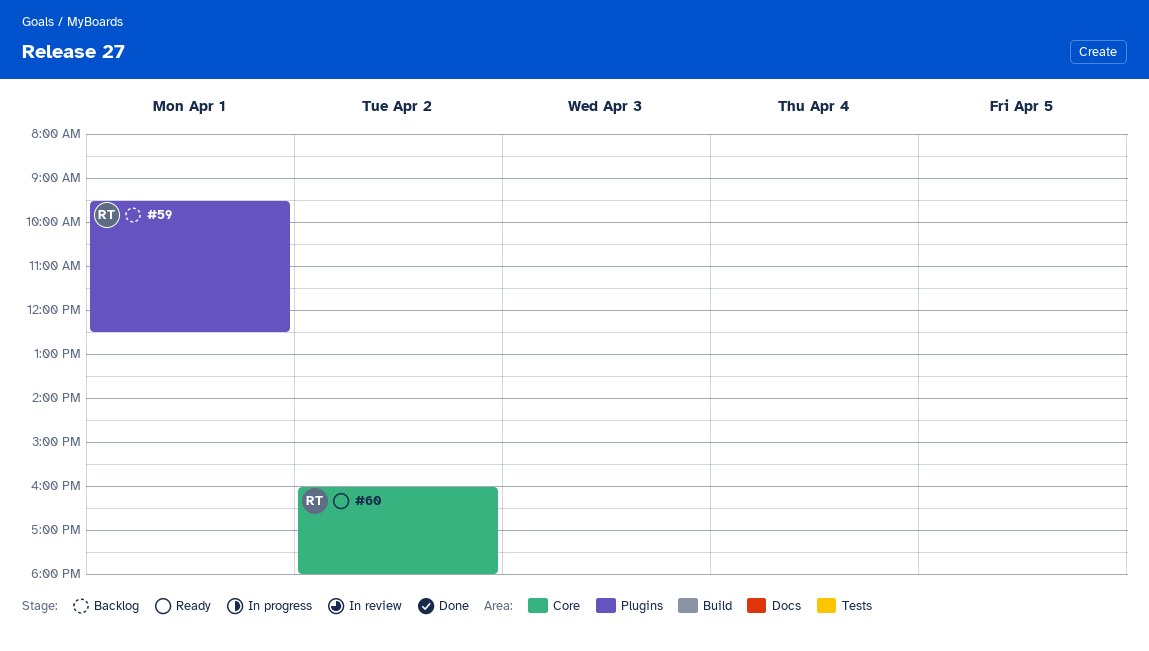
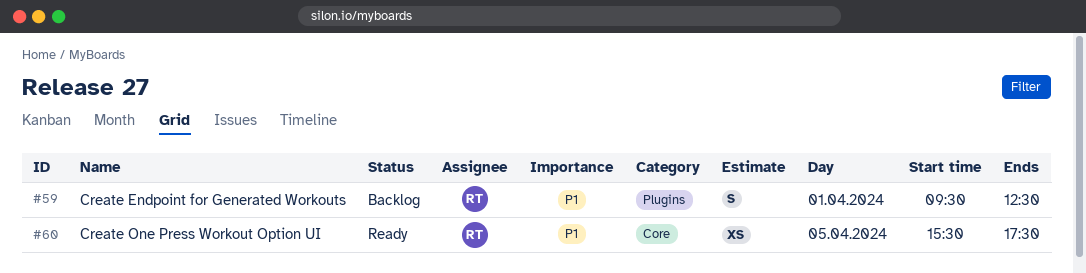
#60, day: Apr 2 -> Apr 5
#60, begins: 16:00 -> 15:30
#60, ends: 18:00 -> 17:30

